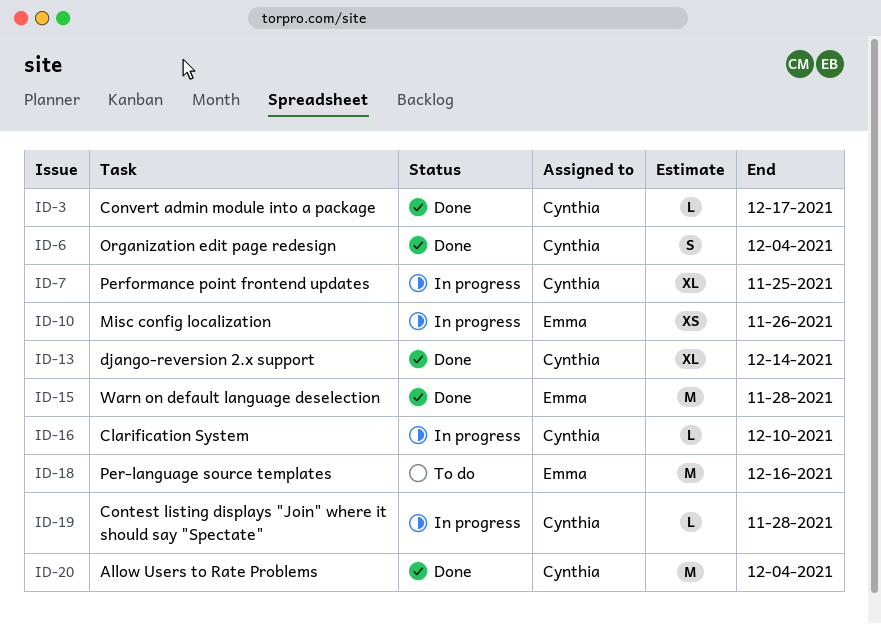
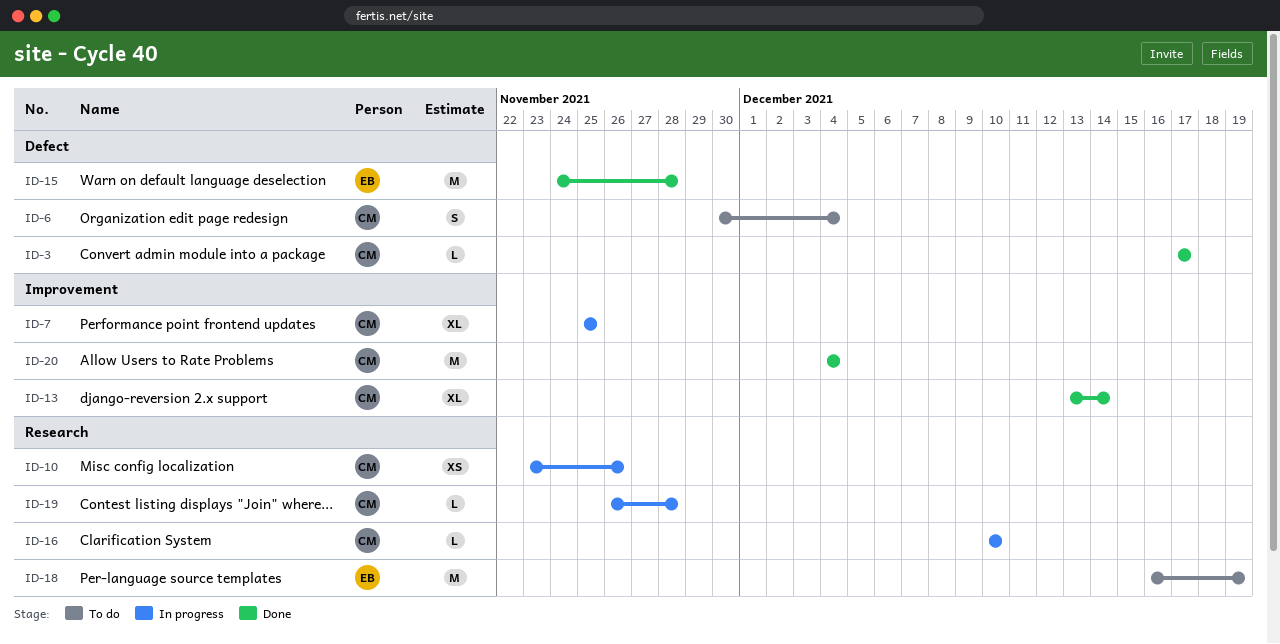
ID-6, status: Done -> To do
ID-10, owner: Emma -> Cynthia
ID-18, due: Dec 16 -> Dec 19

